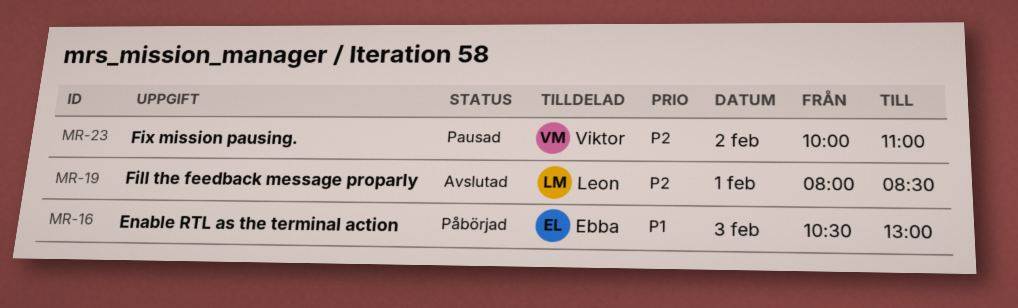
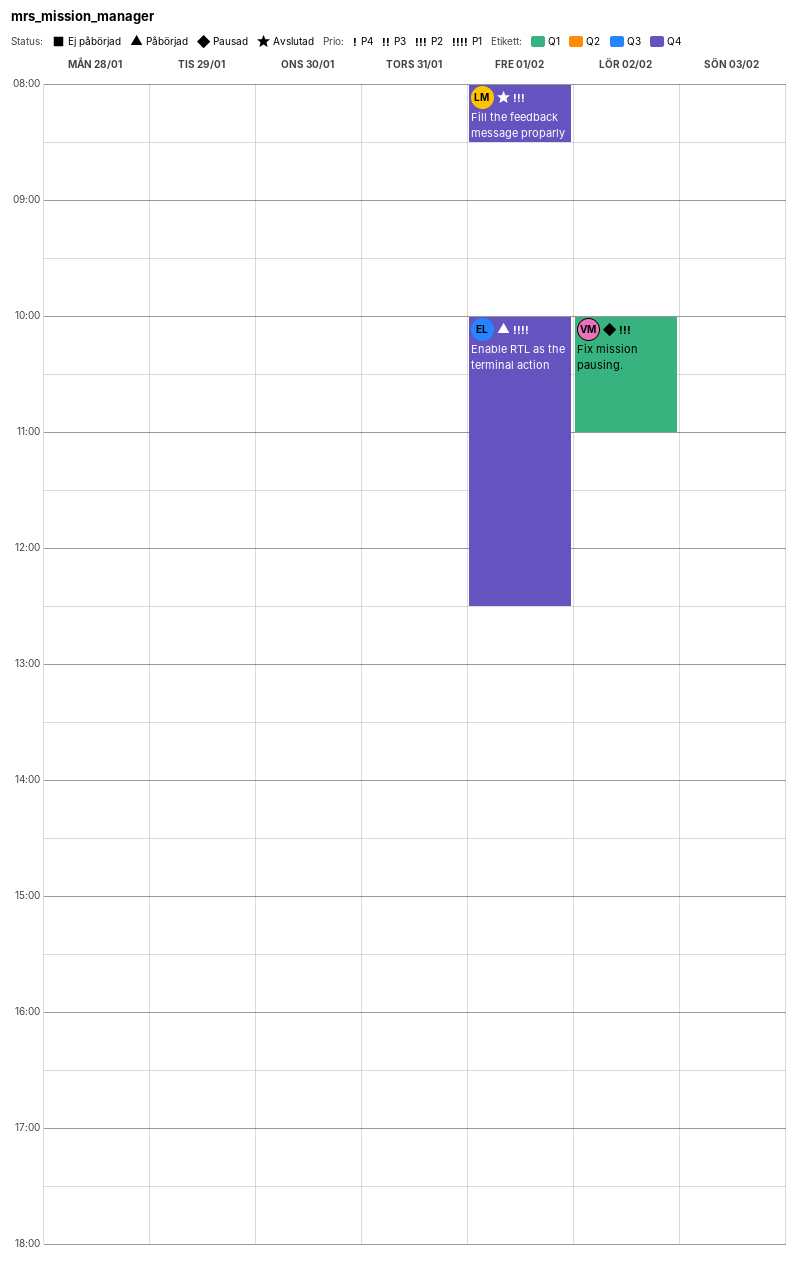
Enable RTL as the terminal action, day: Feb 3 -> Feb 1
Enable RTL as the terminal action, begins: 10:30 -> 10:00
Enable RTL as the terminal action, ends: 13:00 -> 12:30

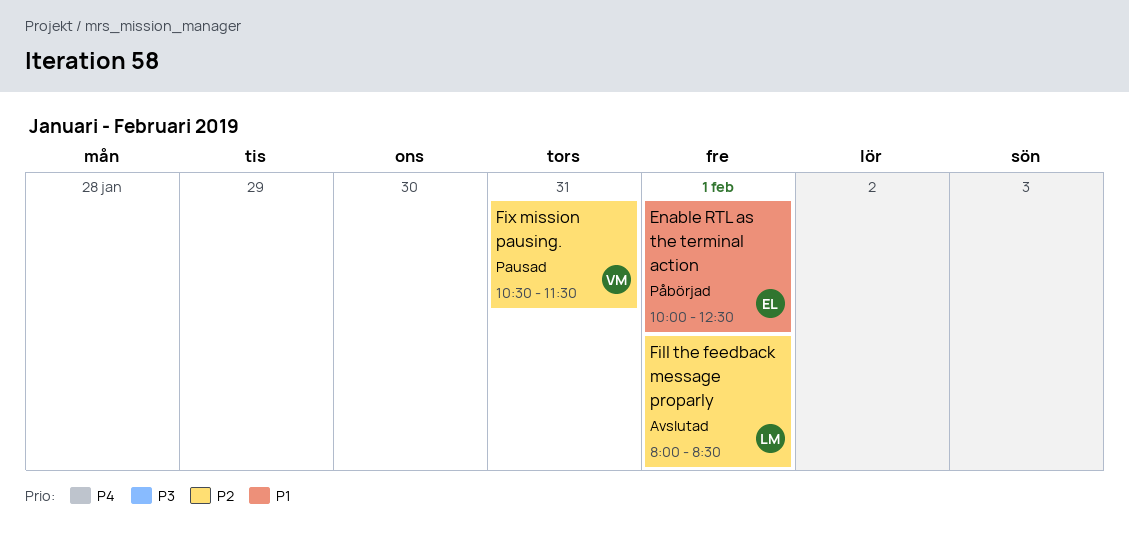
Fix mission pausing., day: Feb 2 -> Jan 31
Fix mission pausing., begins: 10:00 -> 10:30
Fix mission pausing., ends: 11:00 -> 11:30

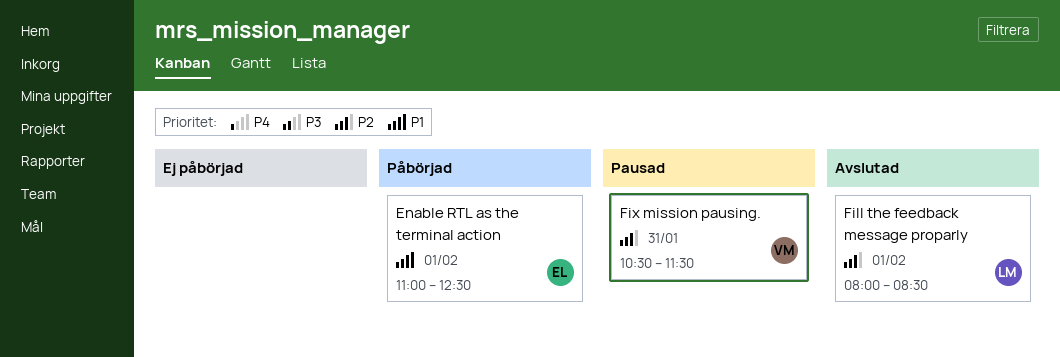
Enable RTL as the terminal action, begins: 10:00 -> 11:00

